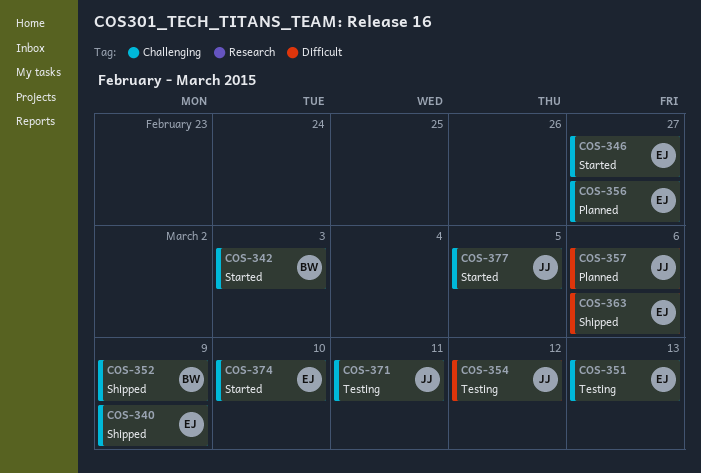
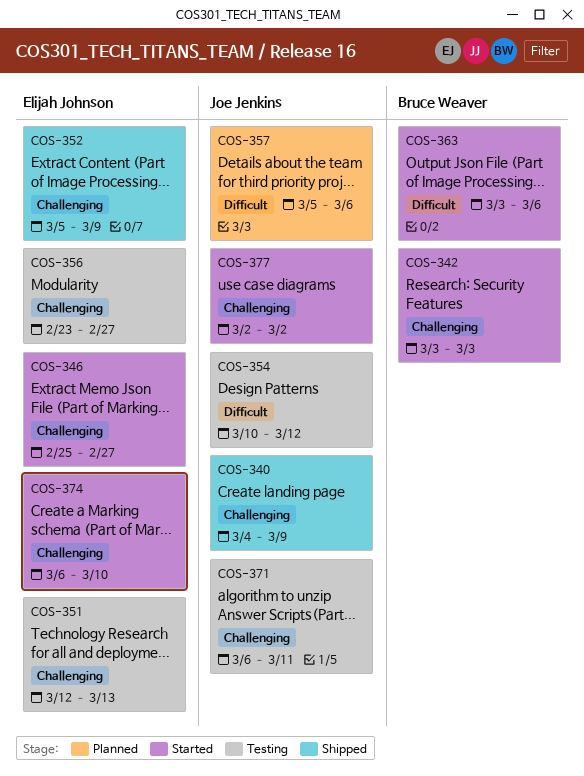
COS-340, owner: Elijah Johnson -> Joe Jenkins
COS-352, owner: Bruce Weaver -> Elijah Johnson
COS-356, status: Planned -> Testing
COS-363, status: Shipped -> Started
COS-363, owner: Elijah Johnson -> Bruce Weaver
COS-377, due: Mar 5 -> Mar 2

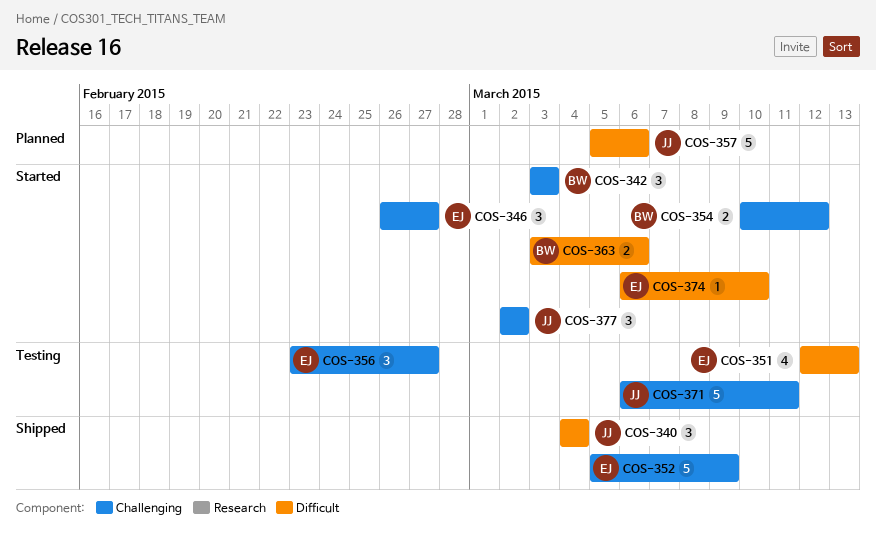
COS-340, label: Challenging -> Difficult
COS-340, due: Mar 9 -> Mar 4
COS-346, start: Feb 25 -> Feb 26
COS-351, label: Challenging -> Difficult
COS-354, status: Testing -> Started
COS-354, owner: Joe Jenkins -> Bruce Weaver
COS-354, label: Difficult -> Challenging
COS-374, label: Challenging -> Difficult

